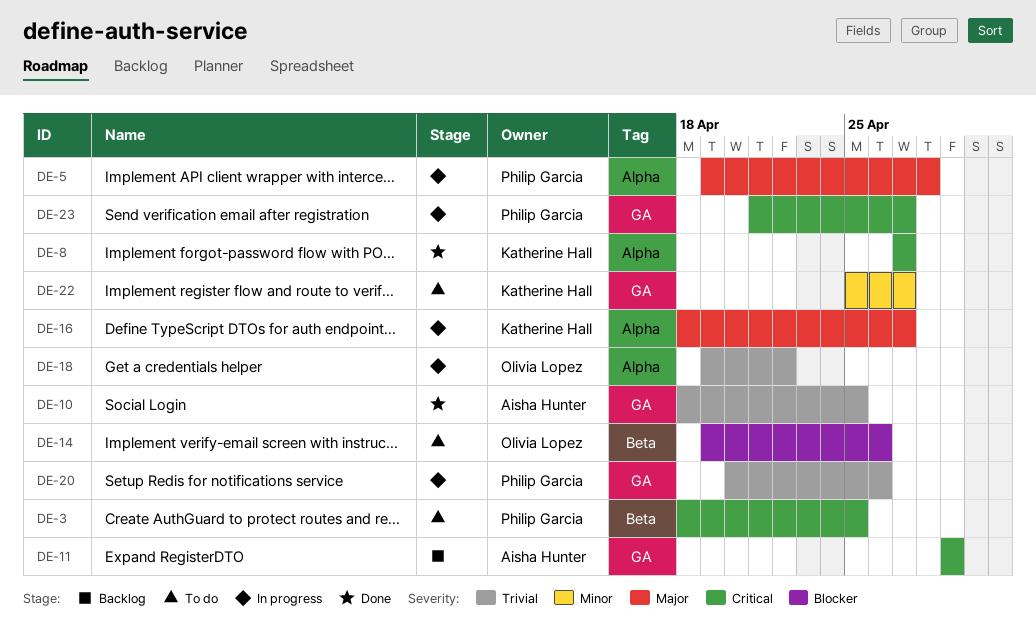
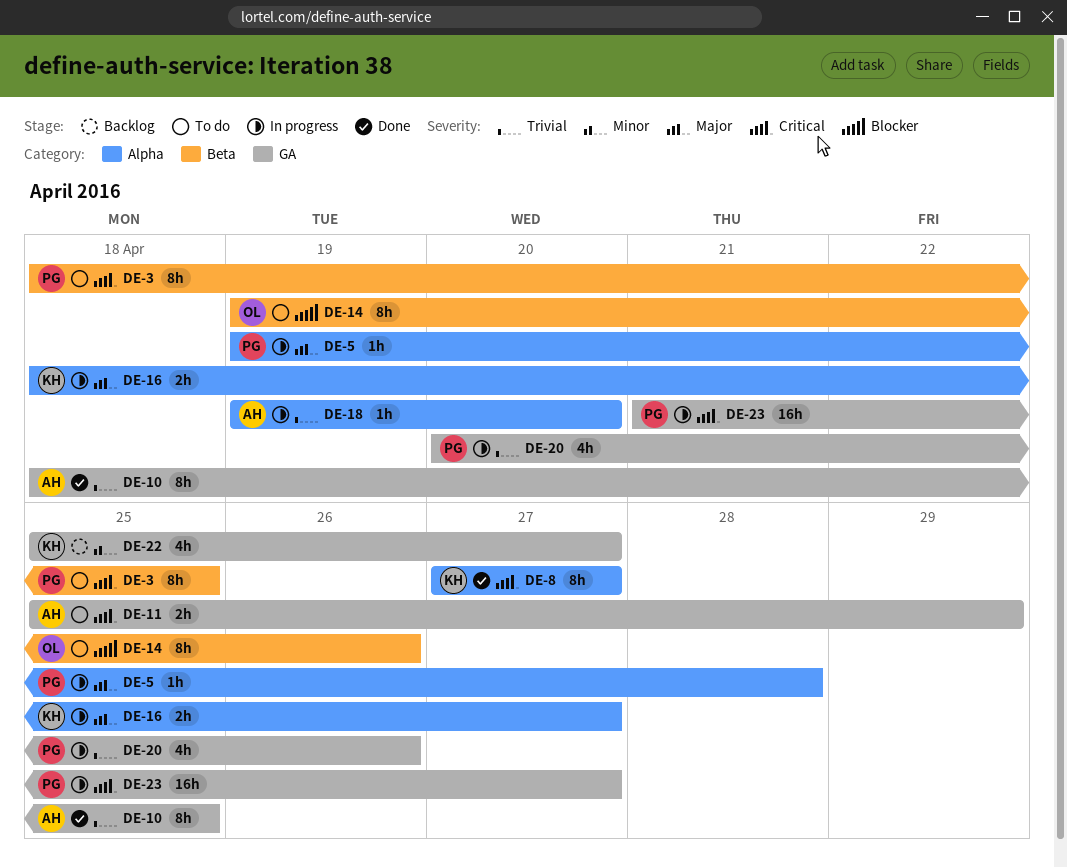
DE-11, status: Backlog -> To do
DE-11, start: Apr 29 -> Apr 25
DE-18, owner: Olivia Lopez -> Aisha Hunter
DE-18, due: Apr 22 -> Apr 20
DE-22, status: To do -> Backlog

